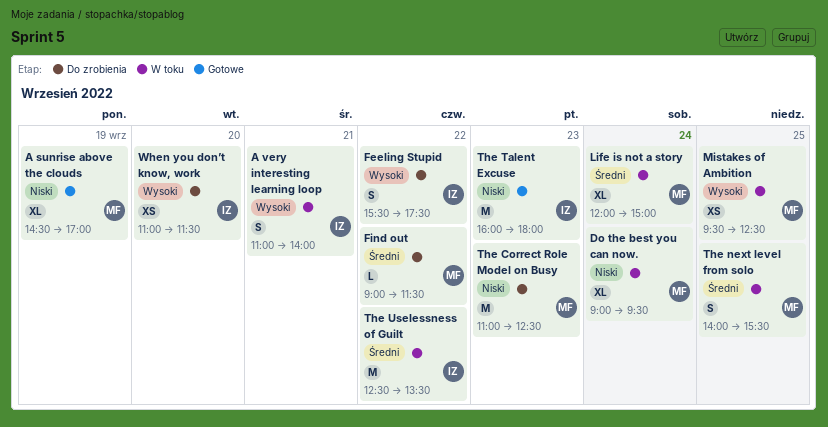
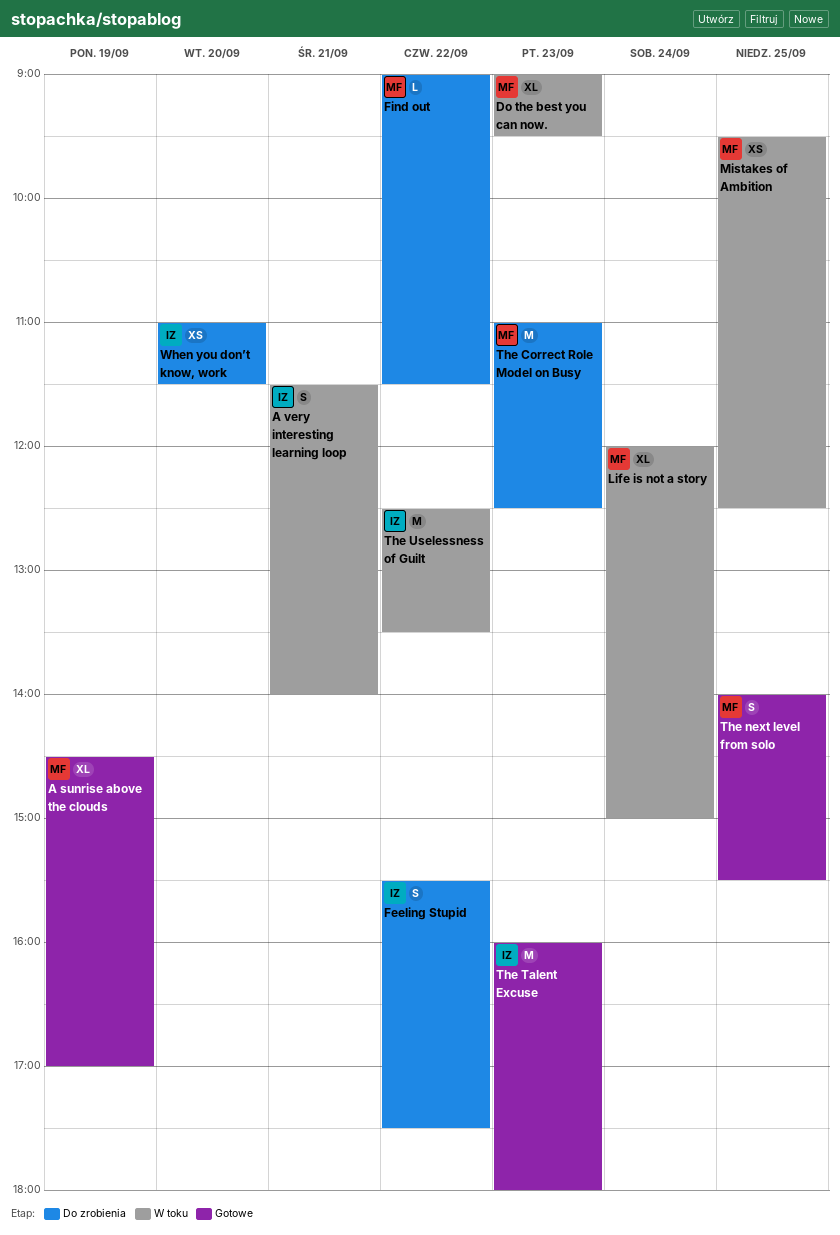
A very interesting learning loop, begins: 11:00 -> 11:30
Do the best you can now., day: Sep 24 -> Sep 23
The next level from solo, status: W toku -> Gotowe

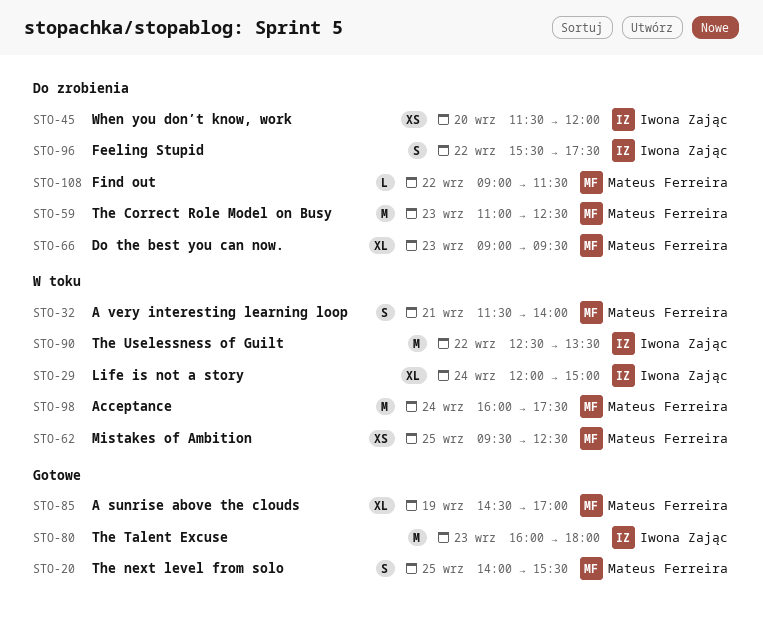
A very interesting learning loop, owner: Iwona Zając -> Mateus Ferreira
Acceptance: none -> present
Do the best you can now., status: W toku -> Do zrobienia
Life is not a story, owner: Mateus Ferreira -> Iwona Zając
When you don’t know, work, begins: 11:00 -> 11:30
When you don’t know, work, ends: 11:30 -> 12:00

